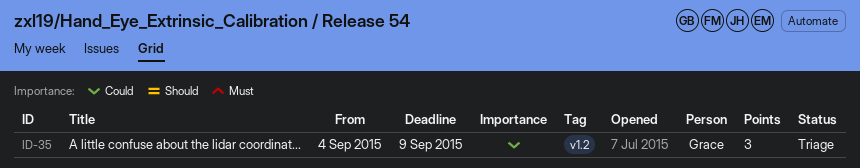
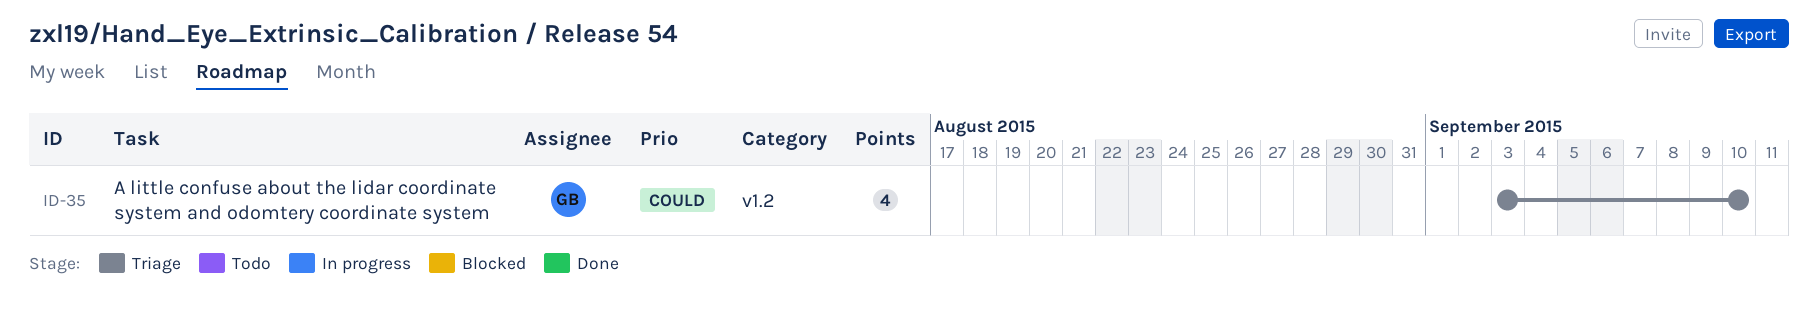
ID-35, estimate: 3 -> 4
ID-35, start: Sep 4 -> Sep 3
ID-35, due: Sep 9 -> Sep 10

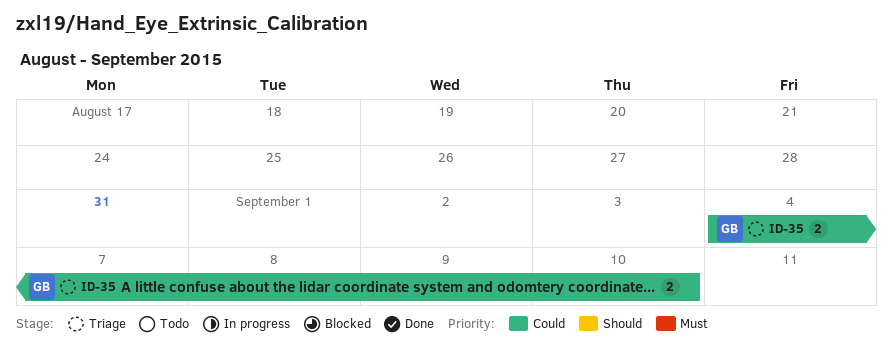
ID-35, estimate: 4 -> 2
ID-35, start: Sep 3 -> Sep 4

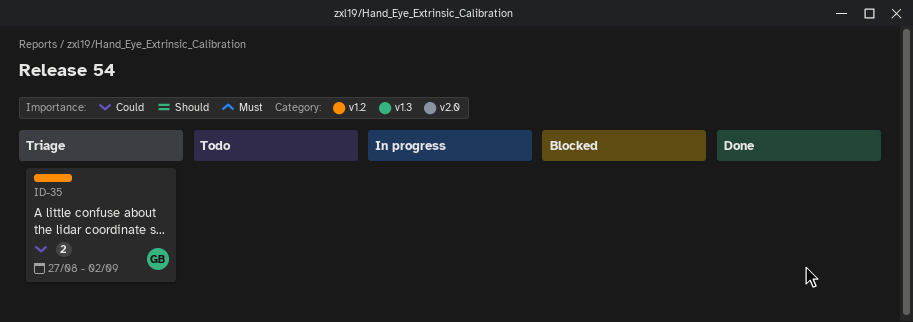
ID-35, start: Sep 4 -> Aug 27
ID-35, due: Sep 10 -> Sep 2

